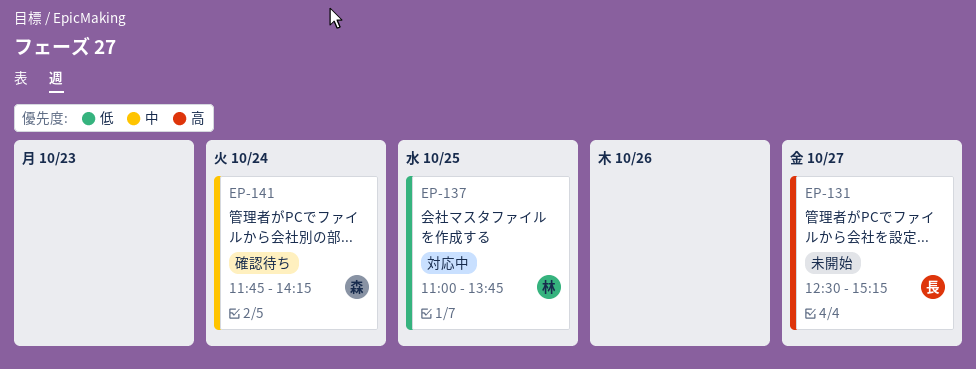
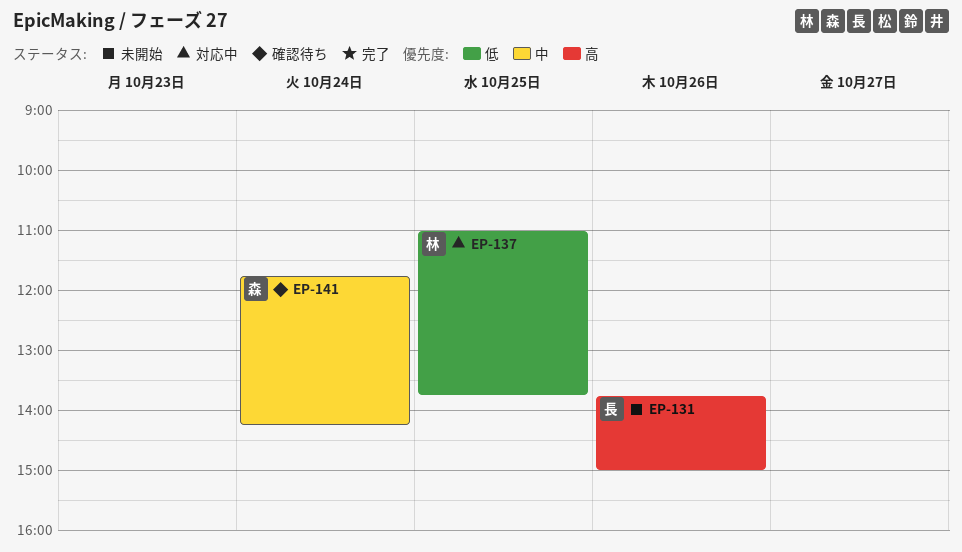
EP-131, day: Oct 27 -> Oct 26
EP-131, begins: 12:30 -> 13:45
EP-131, ends: 15:15 -> 15:00

